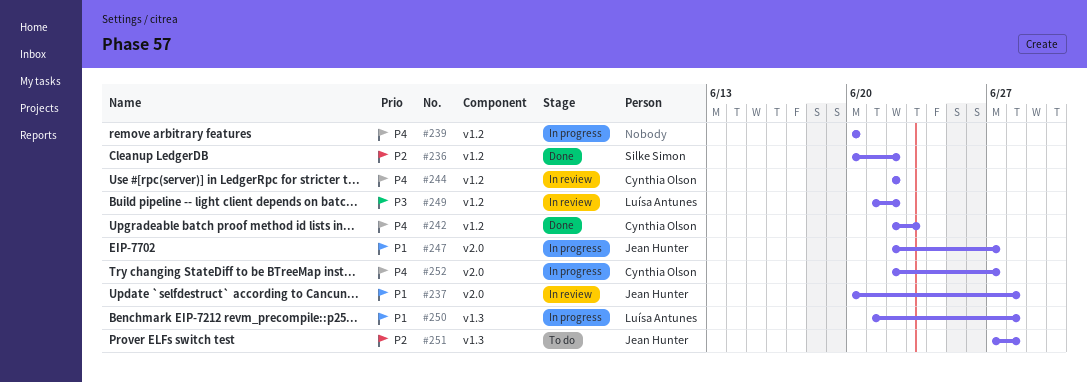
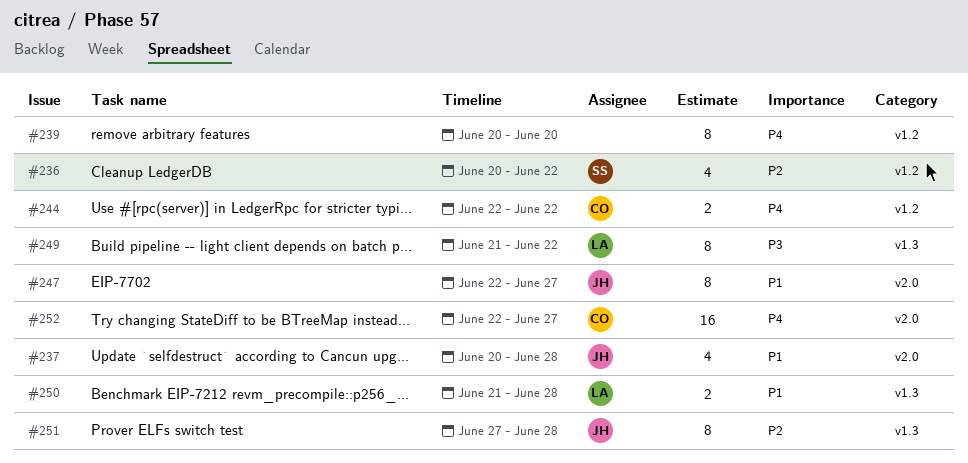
#242: present -> none
#249, label: v1.2 -> v1.3

